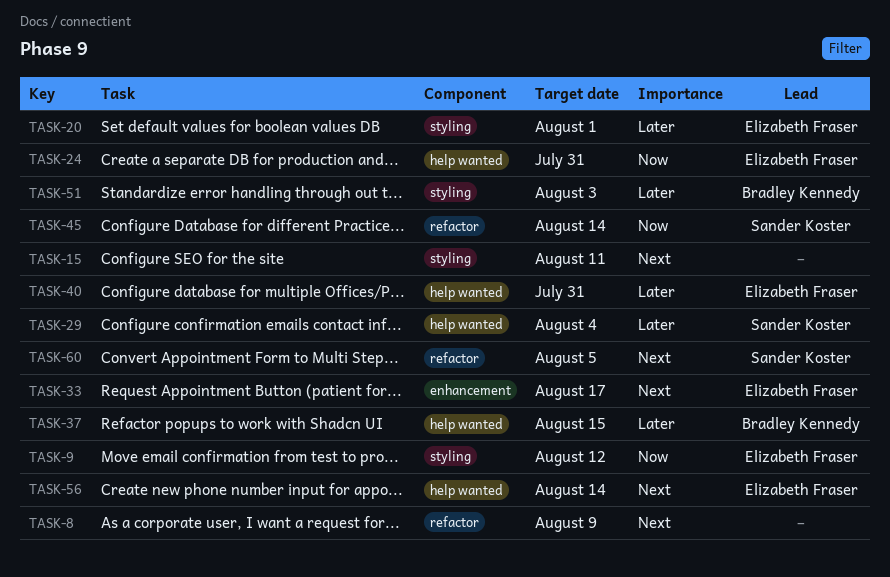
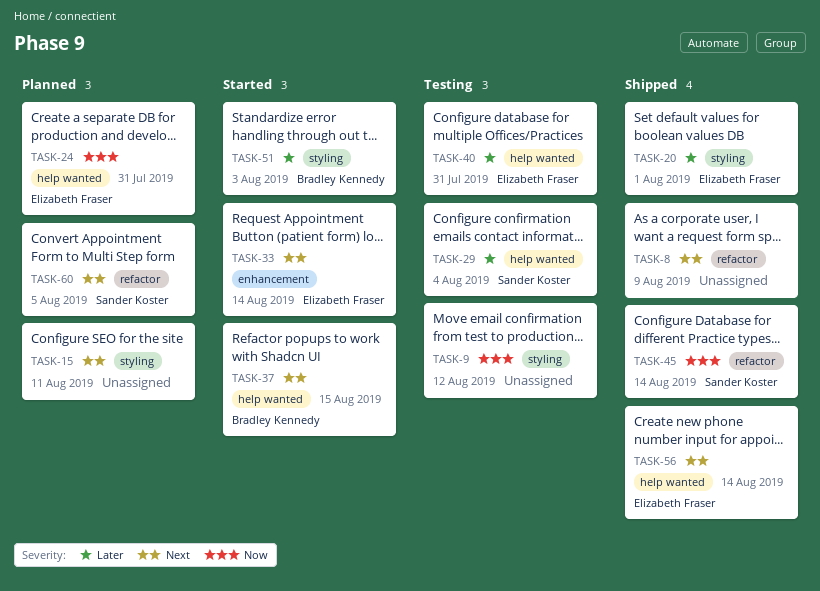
TASK-9, owner: Elizabeth Fraser -> none
TASK-33, due: Aug 17 -> Aug 14
TASK-37, priority: Later -> Next

